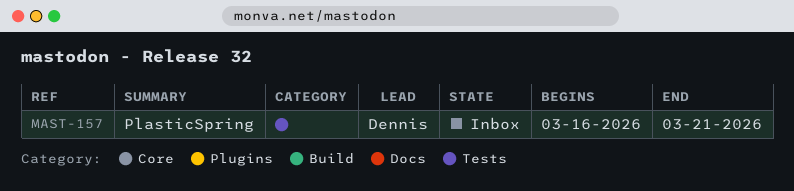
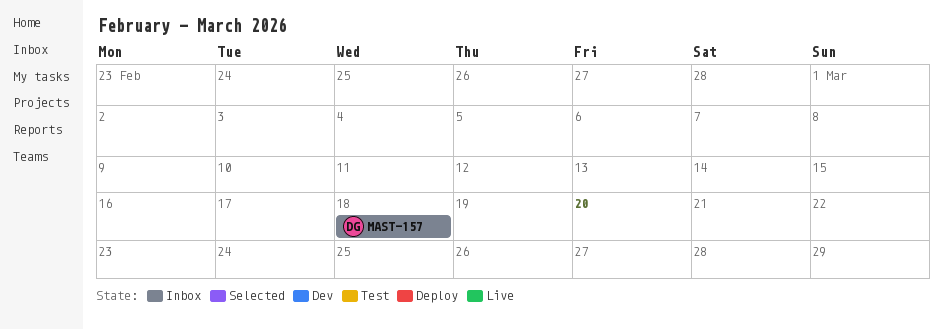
MAST-157, start: Mar 16 -> Mar 18
MAST-157, due: Mar 21 -> Mar 18

